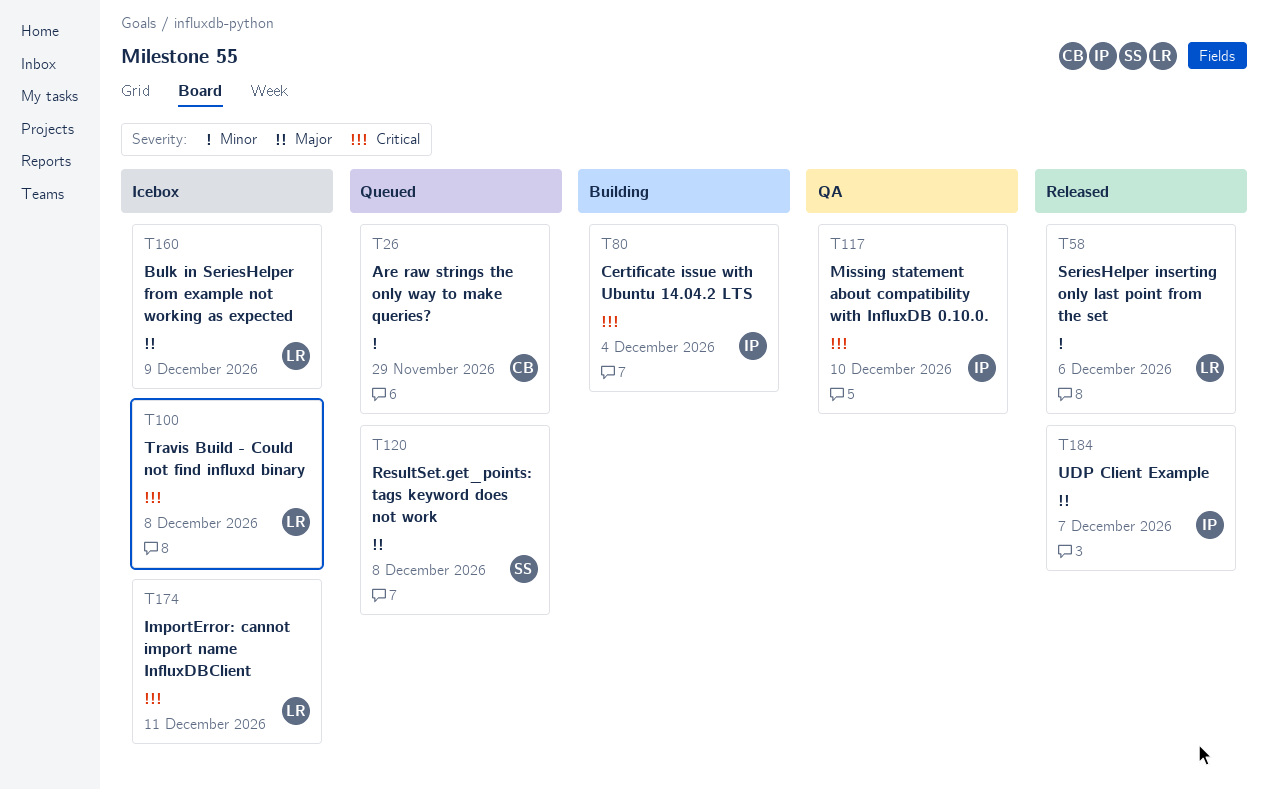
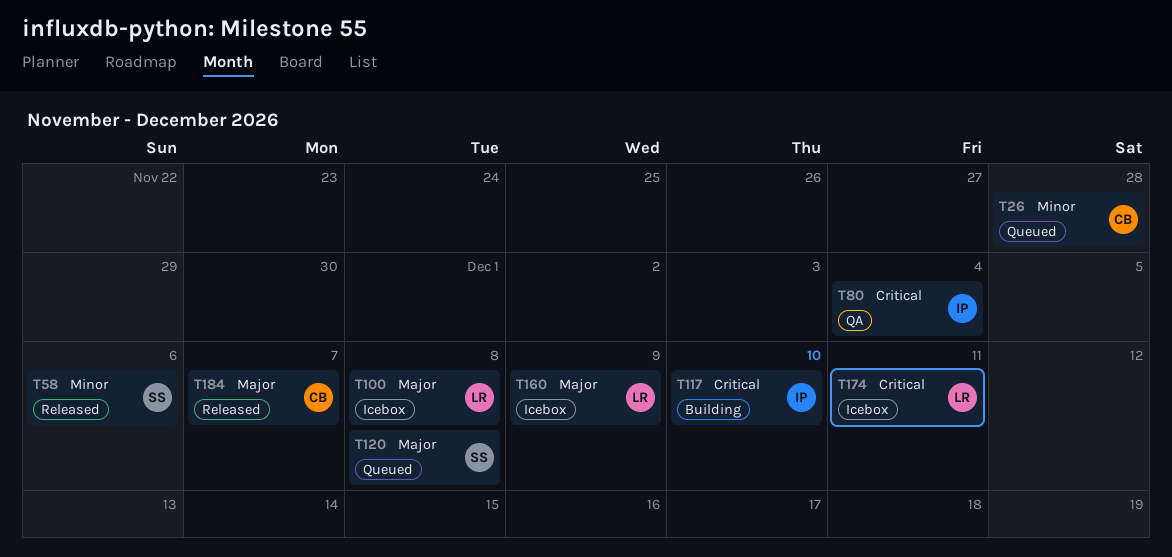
T26, due: Nov 29 -> Nov 28
T58, owner: LR -> SS
T80, status: Building -> QA
T100, priority: Critical -> Major
T117, status: QA -> Building
T184, owner: IP -> CB

